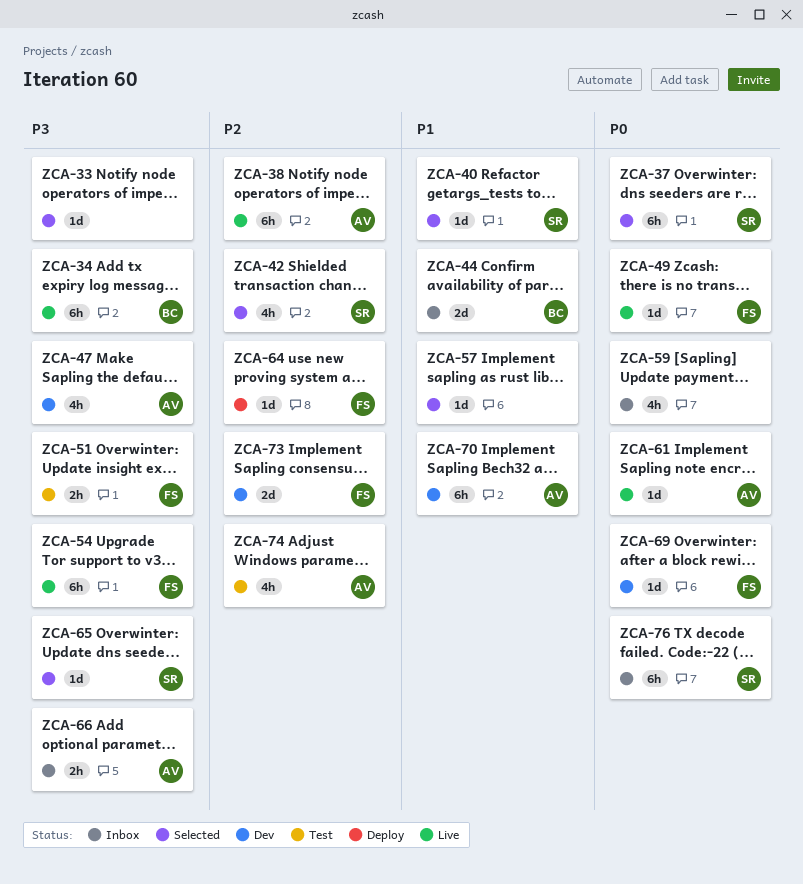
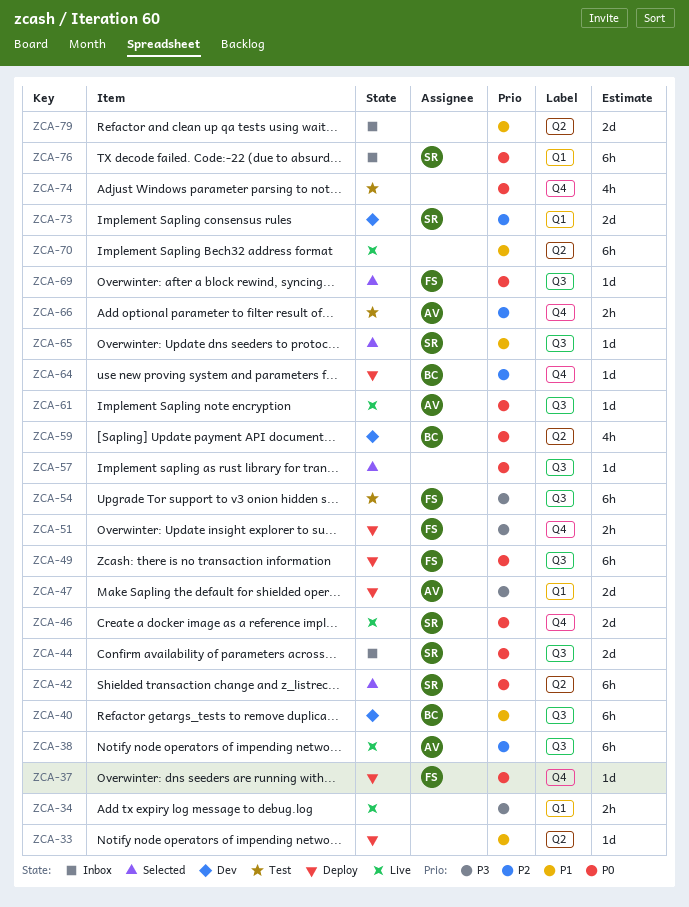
ZCA-33, status: Selected -> Deploy
ZCA-33, priority: P3 -> P1
ZCA-34, owner: BC -> none
ZCA-34, estimate: 6h -> 2h
ZCA-37, status: Selected -> Deploy
ZCA-37, owner: SR -> FS
ZCA-37, estimate: 6h -> 1d
ZCA-40, status: Selected -> Dev
ZCA-40, owner: SR -> BC
ZCA-40, estimate: 1d -> 6h
ZCA-42, priority: P2 -> P0
ZCA-42, estimate: 4h -> 6h
ZCA-44, owner: BC -> SR
ZCA-44, priority: P1 -> P0
ZCA-46: none -> present
ZCA-47, status: Dev -> Deploy
ZCA-47, estimate: 4h -> 2d
ZCA-49, status: Live -> Deploy
ZCA-49, estimate: 1d -> 6h
ZCA-51, status: Test -> Deploy
ZCA-54, status: Live -> Test
ZCA-57, priority: P1 -> P0
ZCA-59, status: Inbox -> Dev
ZCA-59, owner: none -> BC
ZCA-64, owner: FS -> BC
ZCA-65, priority: P3 -> P1
ZCA-66, status: Inbox -> Test
ZCA-66, priority: P3 -> P2
ZCA-69, status: Dev -> Selected
ZCA-70, status: Dev -> Live
ZCA-70, owner: AV -> none
ZCA-73, owner: FS -> SR
ZCA-74, owner: AV -> none
ZCA-74, priority: P2 -> P0
ZCA-79: none -> present

